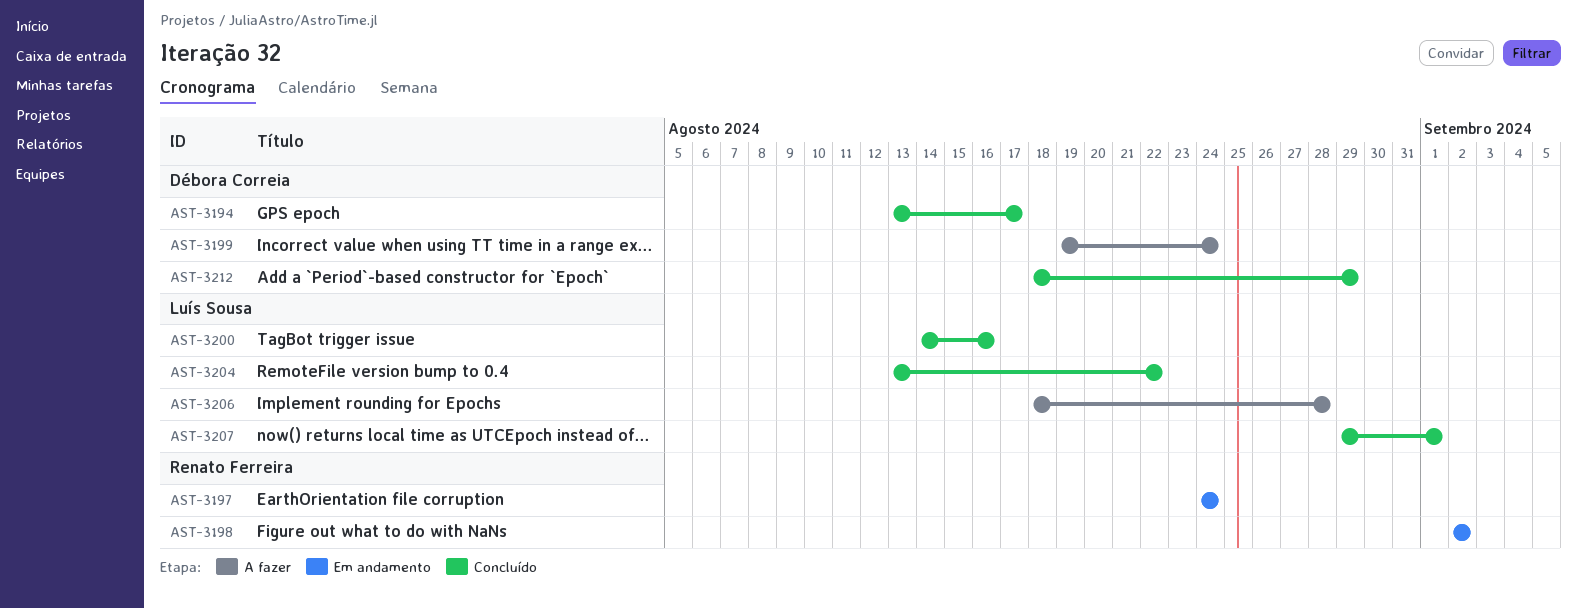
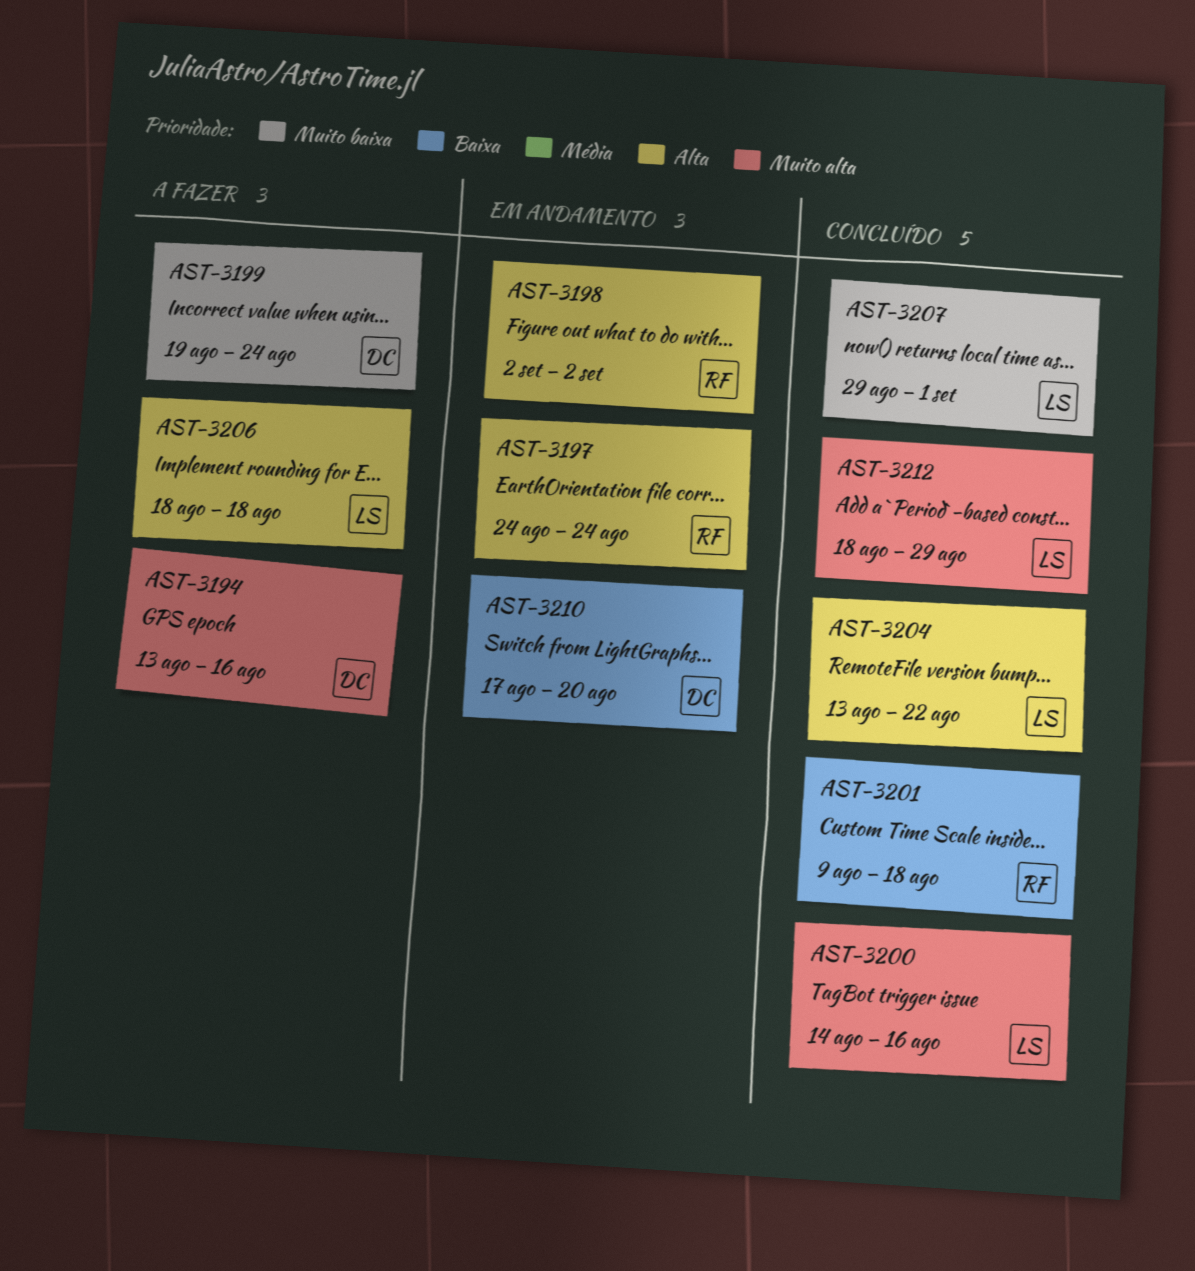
AST-3194, status: Concluído -> A fazer
AST-3194, due: Aug 17 -> Aug 16
AST-3201: none -> present
AST-3206, due: Aug 28 -> Aug 18
AST-3210: none -> present
AST-3212, owner: Débora Correia -> Luís Sousa

